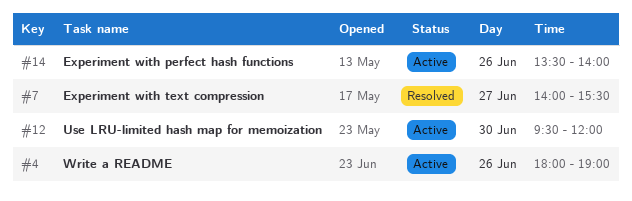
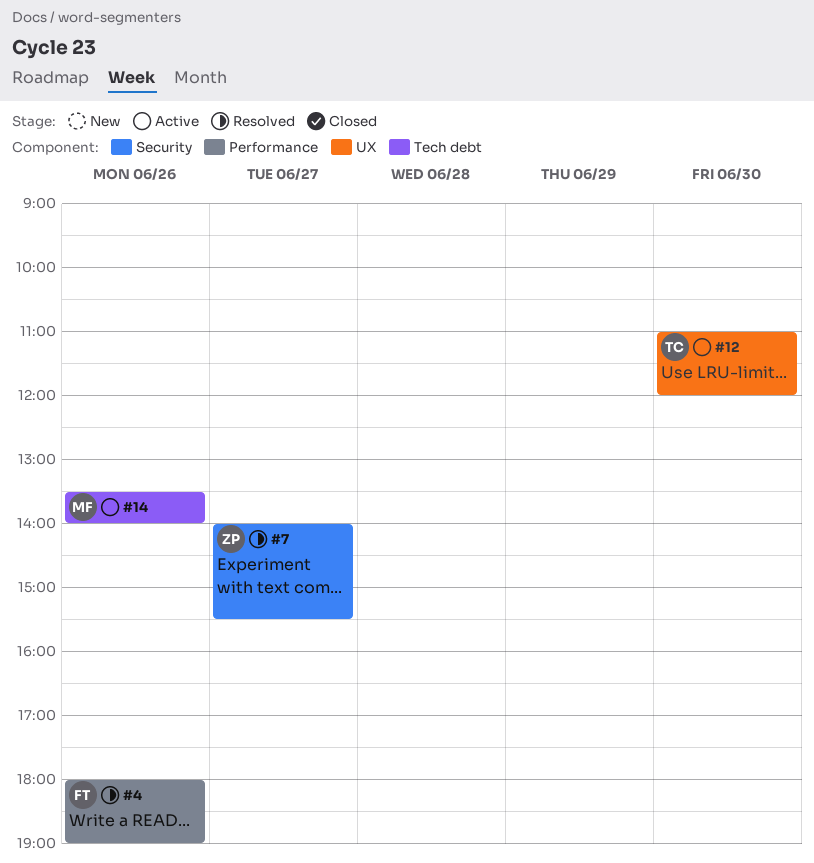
#4, status: Active -> Resolved
#12, begins: 09:30 -> 11:00

